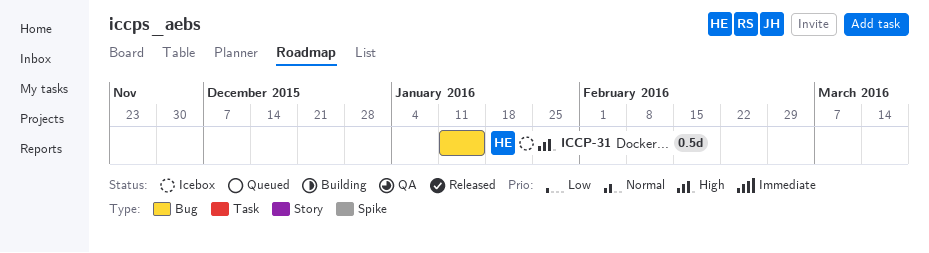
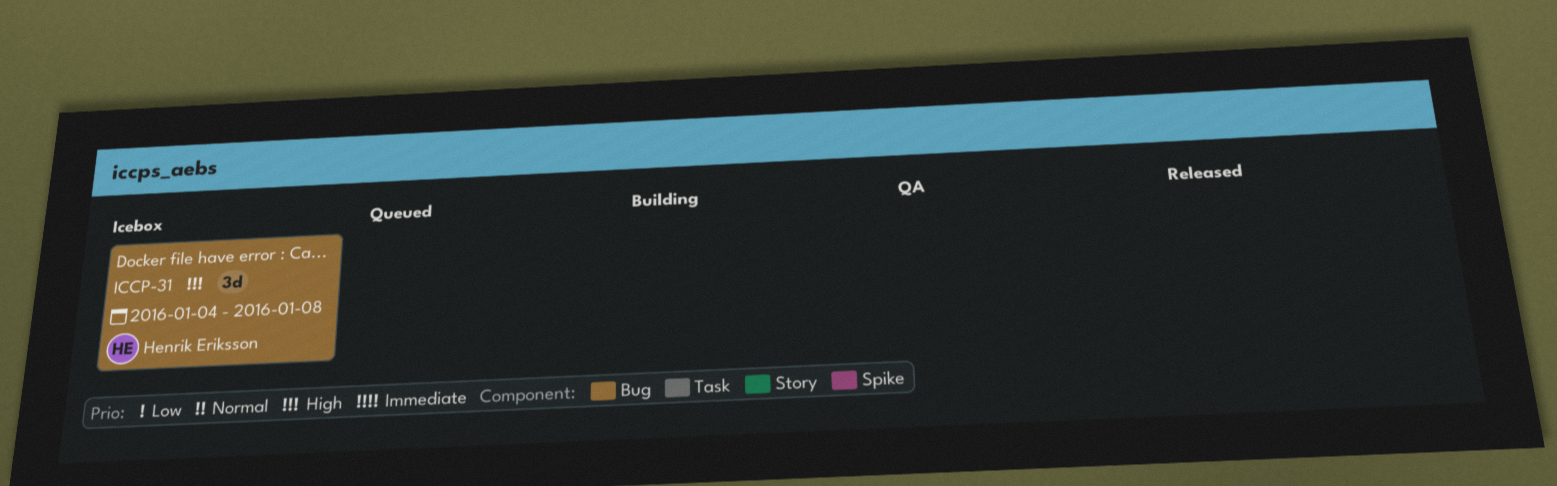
ICCP-31, estimate: 0.5d -> 3d
ICCP-31, start: Jan 11 -> Jan 4
ICCP-31, due: Jan 15 -> Jan 8

